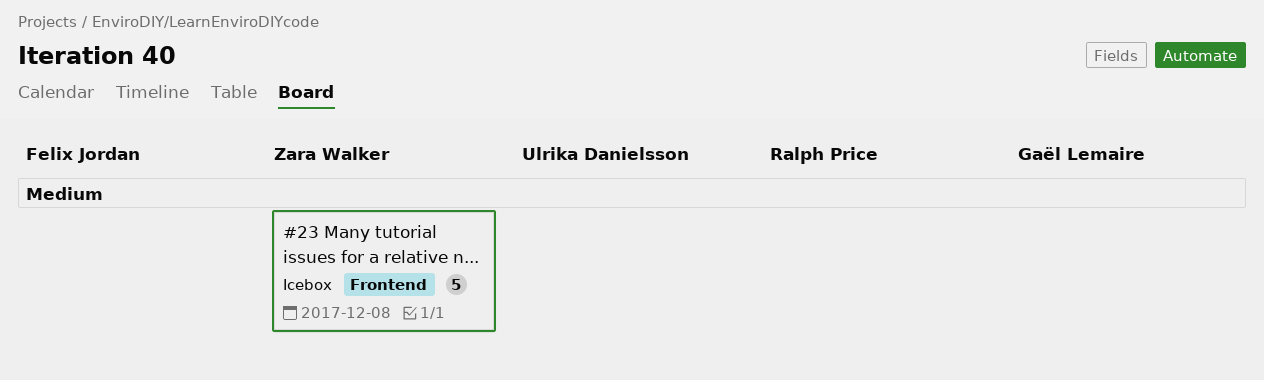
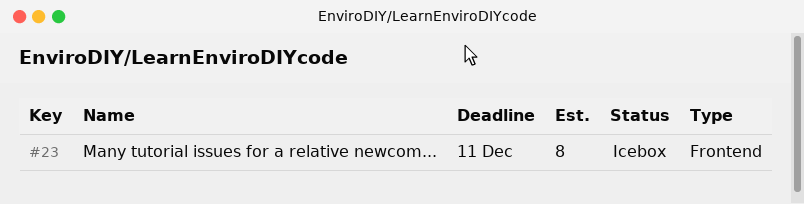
#23, estimate: 5 -> 8
#23, due: Dec 8 -> Dec 11

